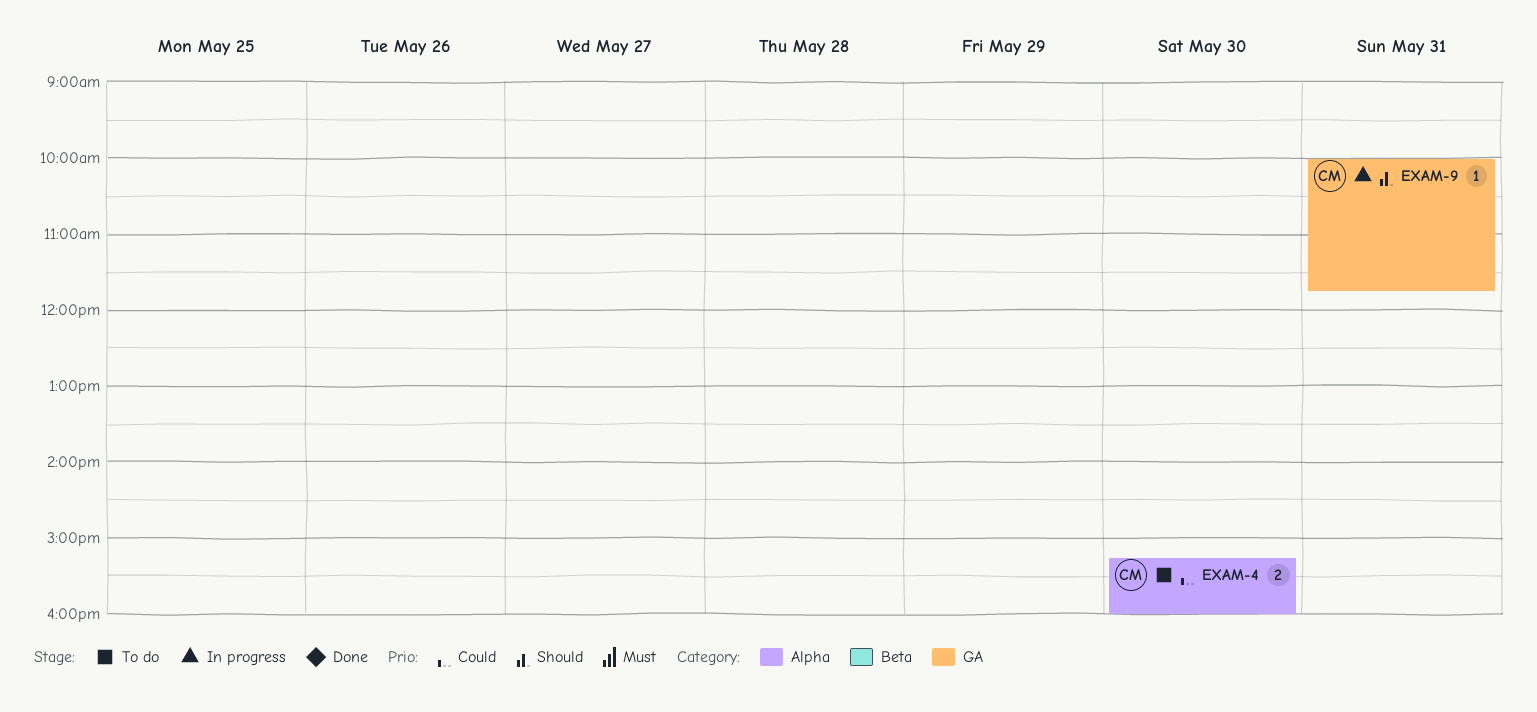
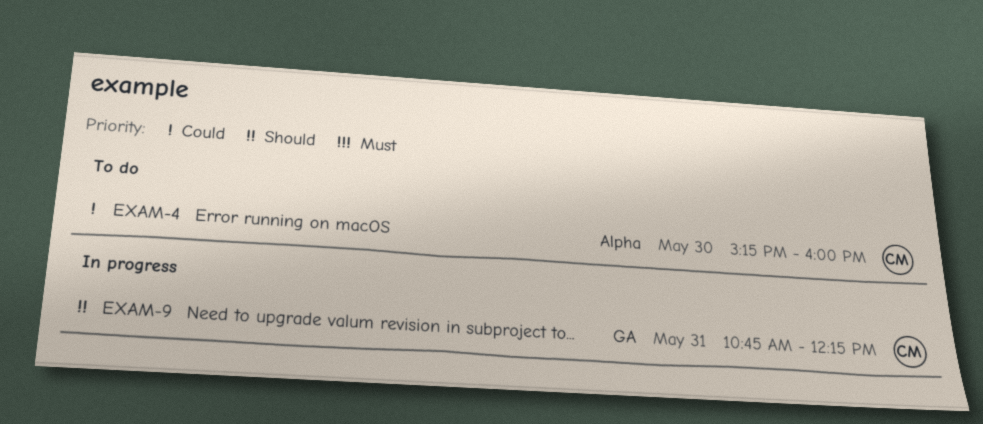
EXAM-9, begins: 10:00 -> 10:45
EXAM-9, ends: 11:45 -> 12:15

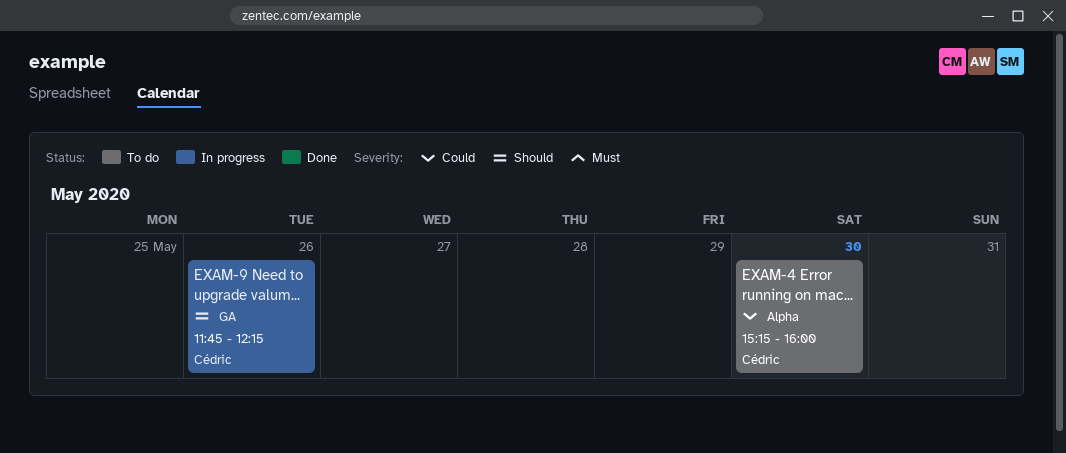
EXAM-9, day: May 31 -> May 26
EXAM-9, begins: 10:45 -> 11:45

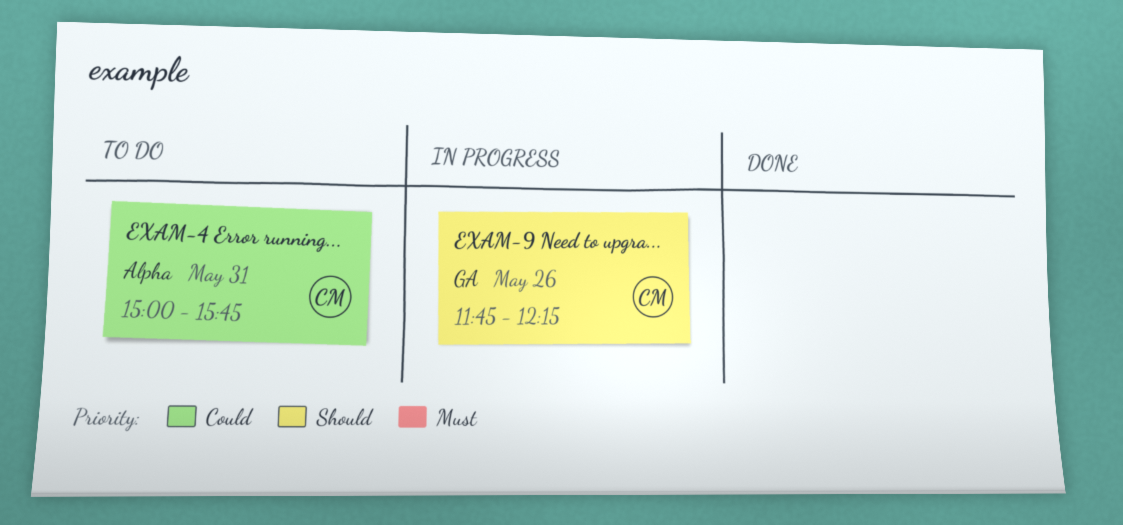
EXAM-4, day: May 30 -> May 31
EXAM-4, begins: 15:15 -> 15:00
EXAM-4, ends: 16:00 -> 15:45

